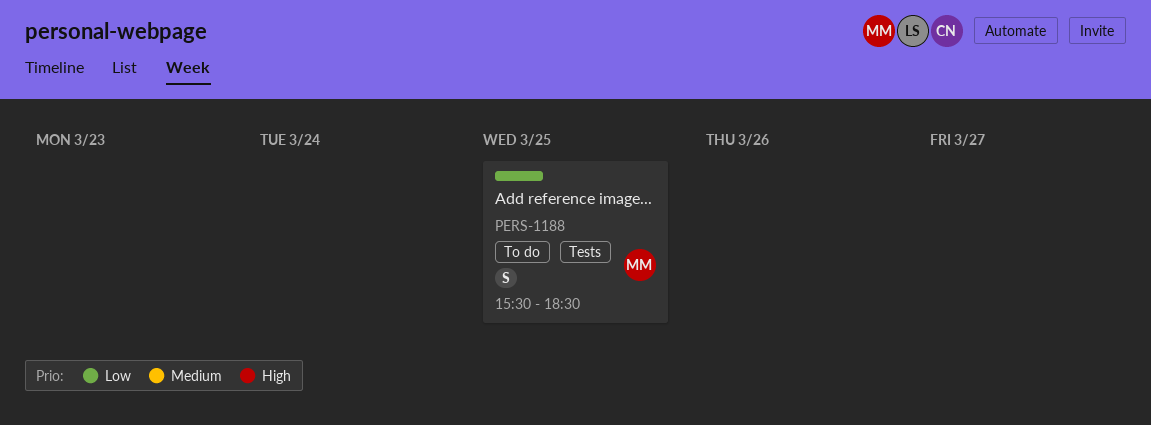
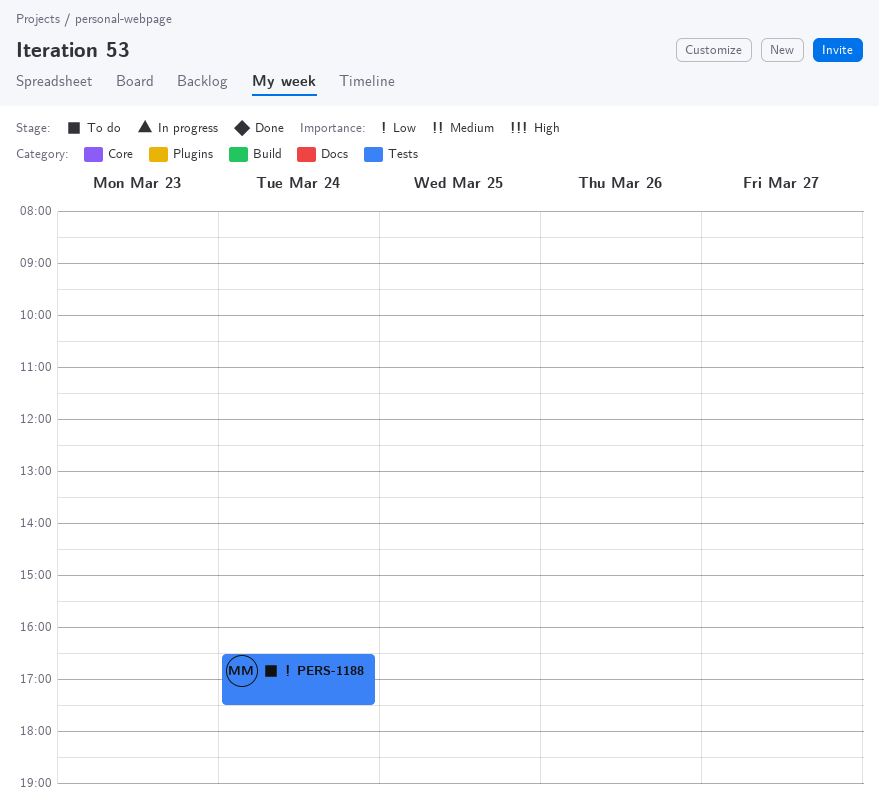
PERS-1188, day: Mar 25 -> Mar 24
PERS-1188, begins: 15:30 -> 16:30
PERS-1188, ends: 18:30 -> 17:30

